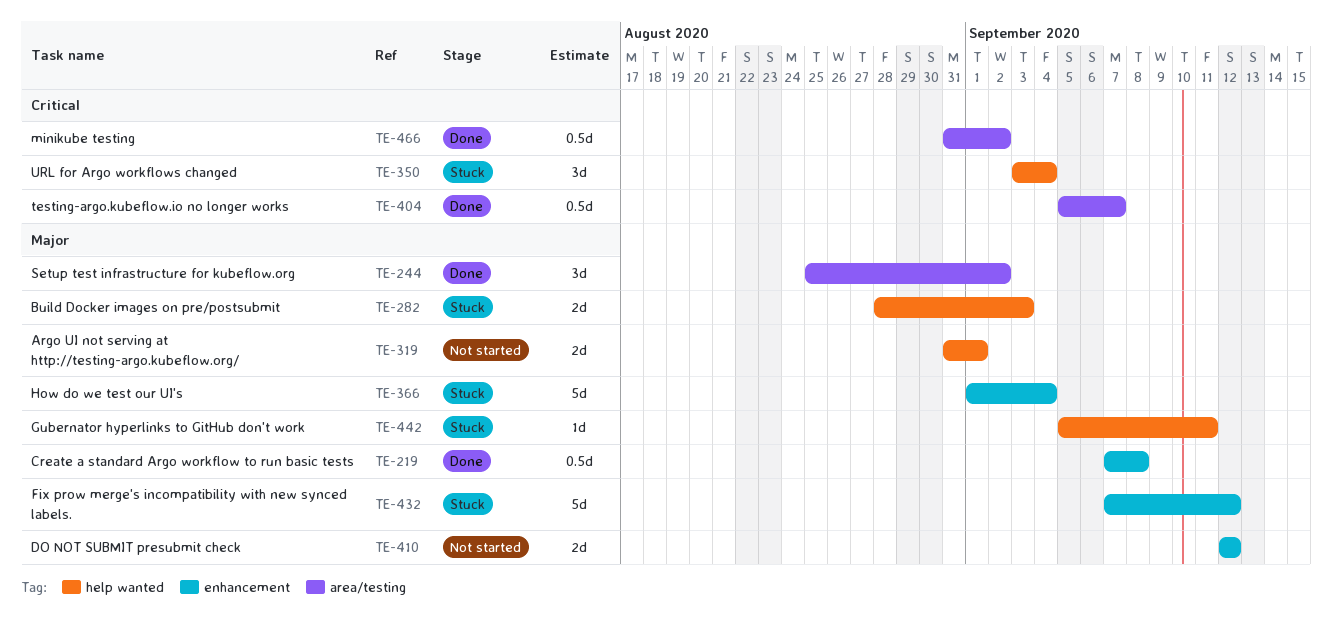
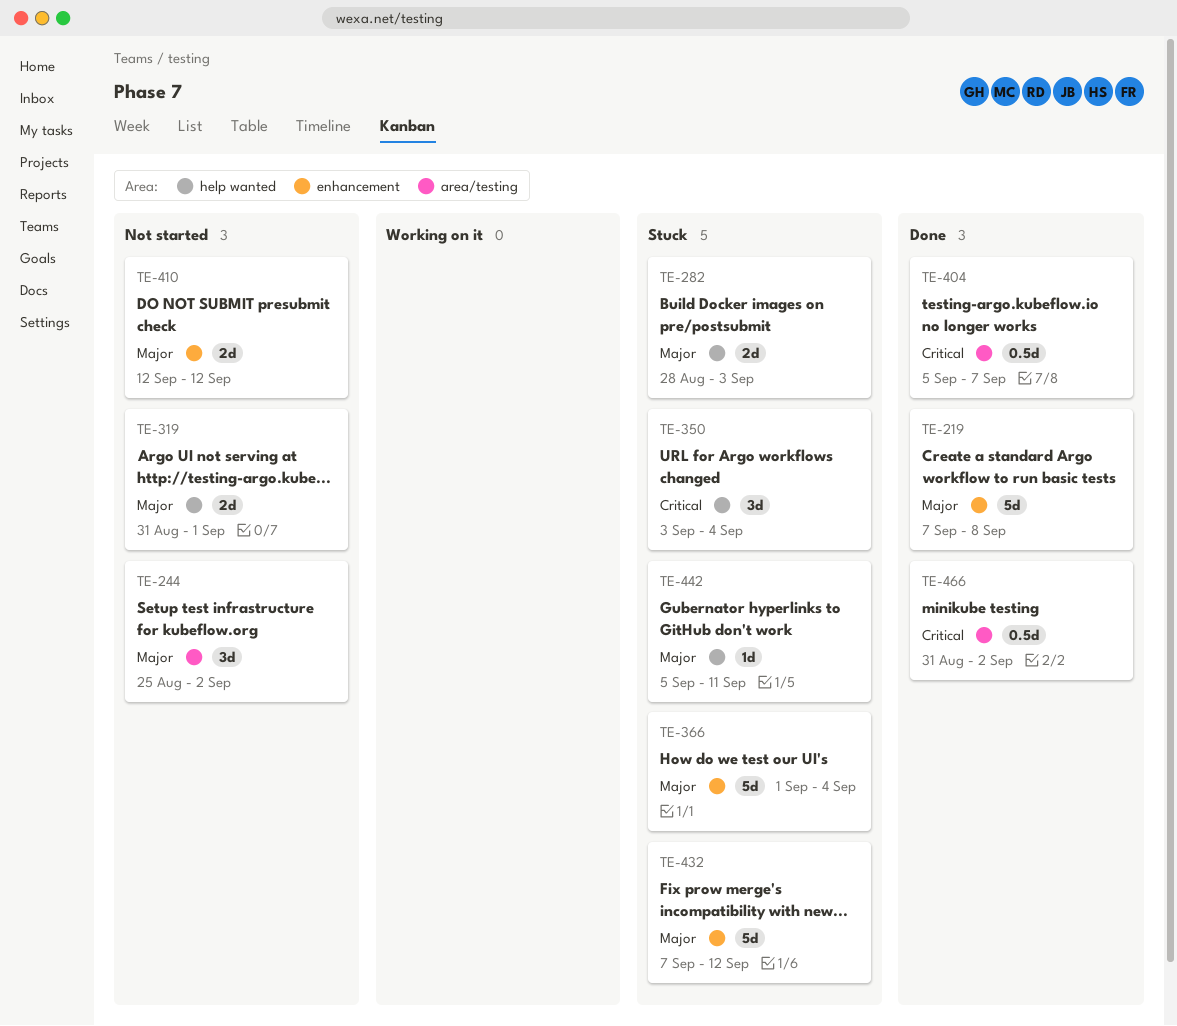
TE-219, estimate: 0.5d -> 5d
TE-244, status: Done -> Not started

